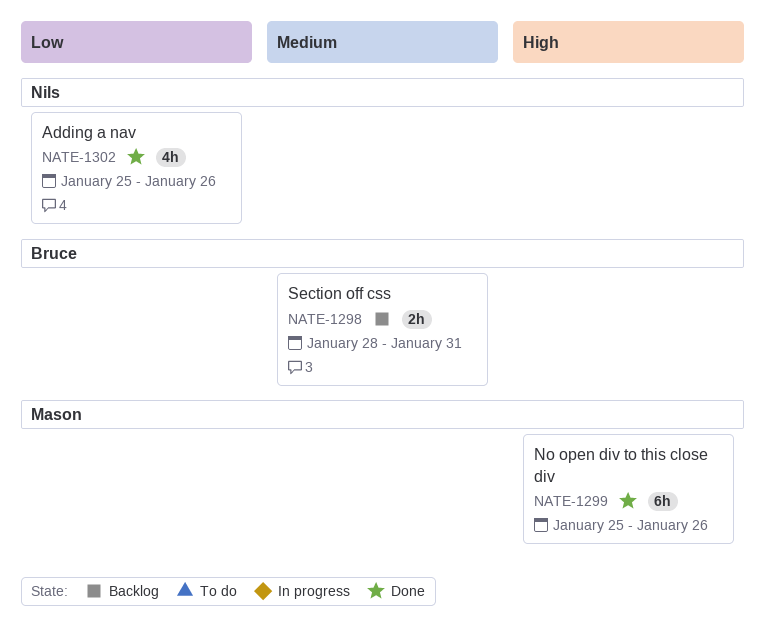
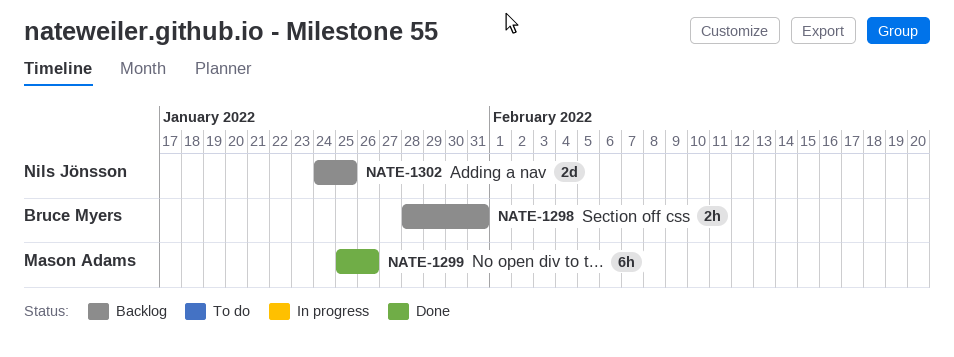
NATE-1302, status: Done -> Backlog
NATE-1302, estimate: 4h -> 2d
NATE-1302, start: Jan 25 -> Jan 24
NATE-1302, due: Jan 26 -> Jan 25

